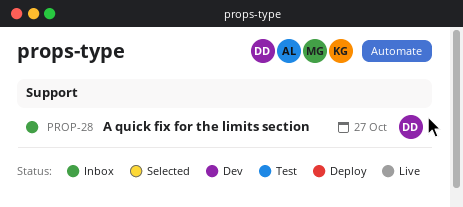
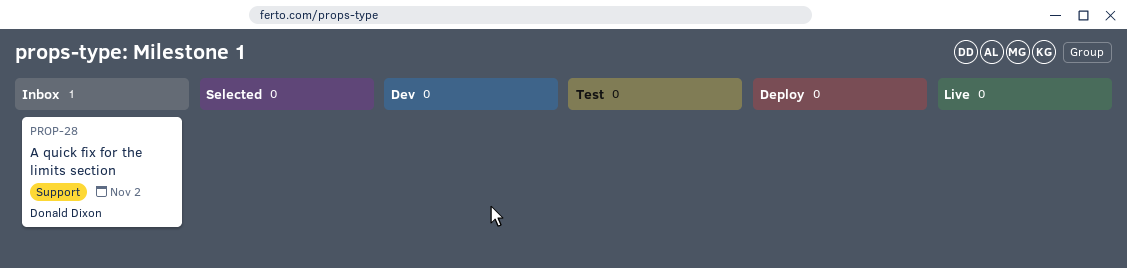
PROP-28, due: Oct 27 -> Nov 2

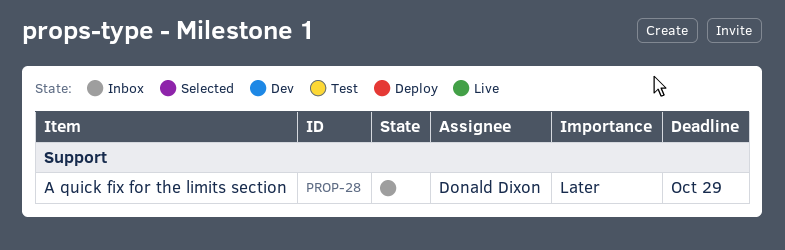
PROP-28, due: Nov 2 -> Oct 29

